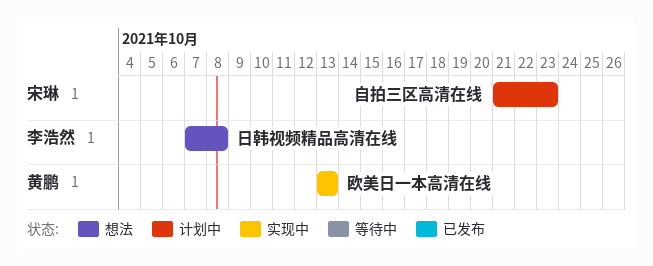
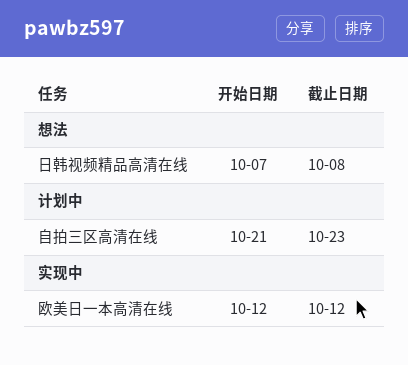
欧美日一本高清在线, start: Oct 13 -> Oct 12
欧美日一本高清在线, due: Oct 13 -> Oct 12

